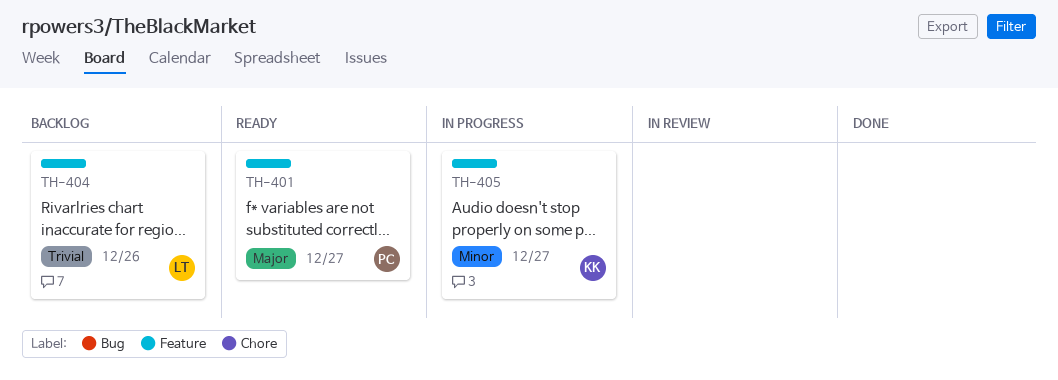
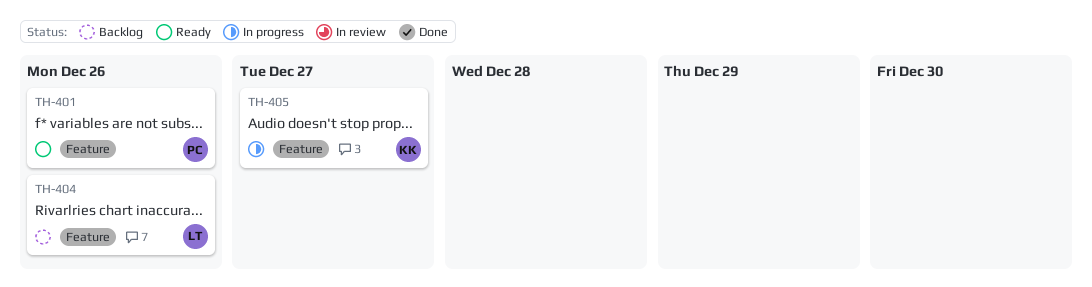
TH-401, due: Dec 27 -> Dec 26

